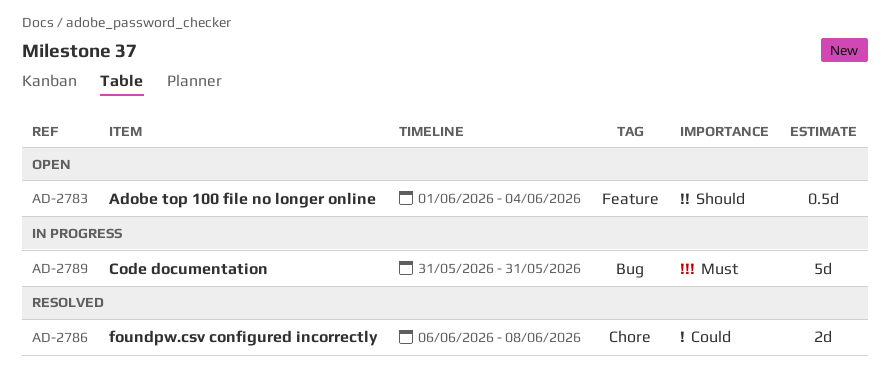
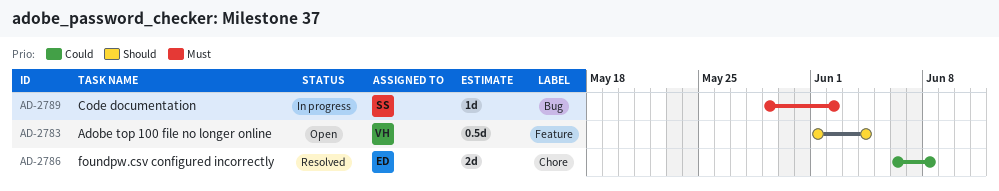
AD-2789, estimate: 5d -> 1d
AD-2789, start: May 31 -> May 29
AD-2789, due: May 31 -> Jun 2

